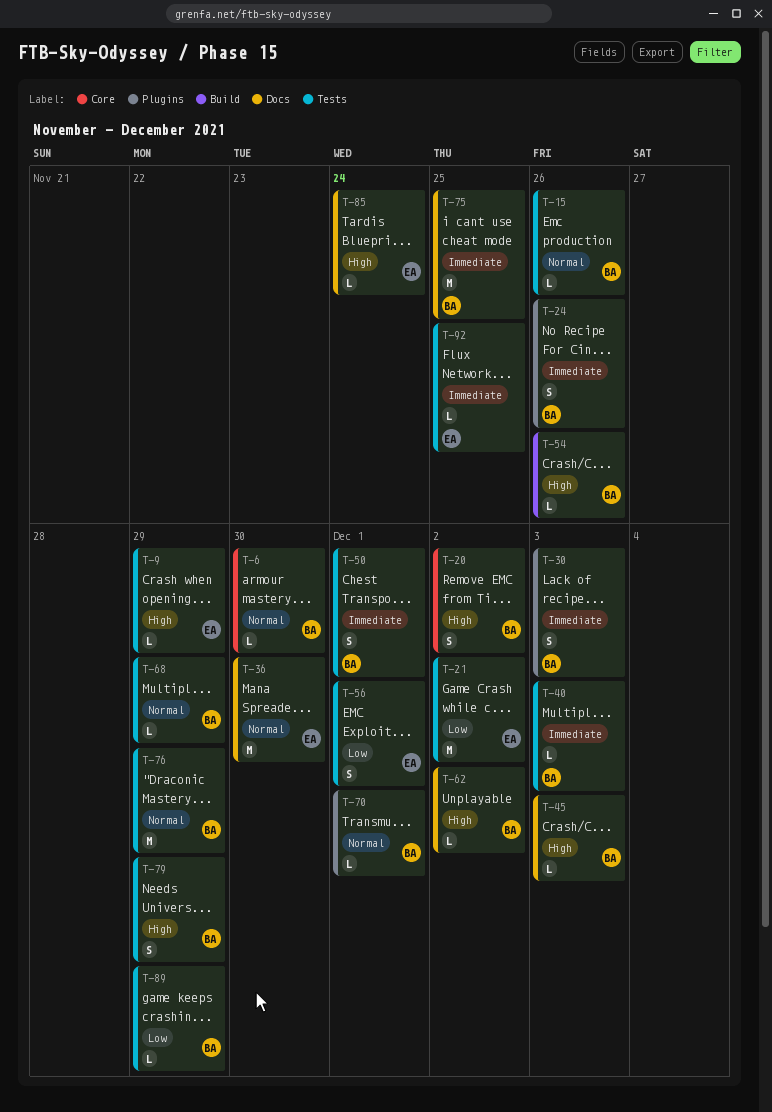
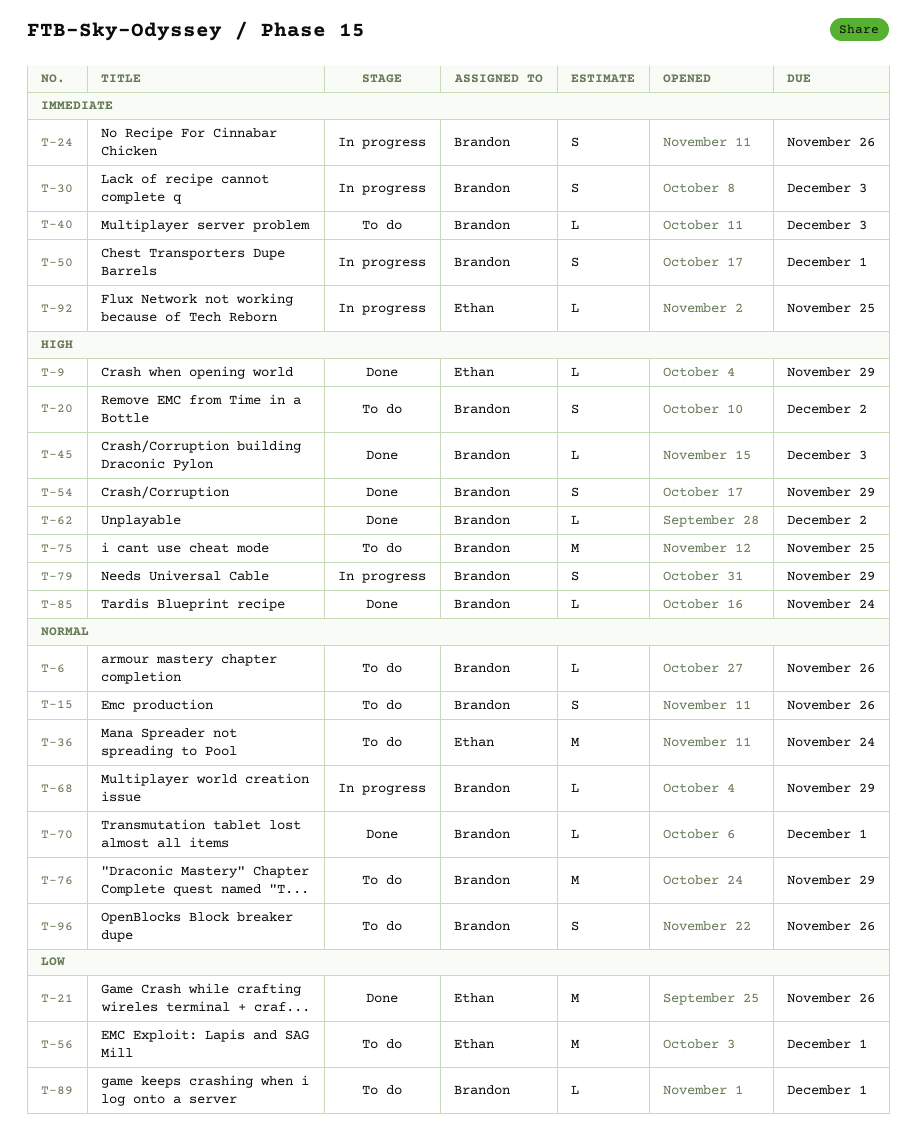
T-6, due: Nov 30 -> Nov 26
T-15, estimate: L -> S
T-21, due: Dec 2 -> Nov 26
T-36, due: Nov 30 -> Nov 24
T-54, estimate: L -> S
T-54, due: Nov 26 -> Nov 29
T-56, estimate: S -> M
T-75, priority: Immediate -> High
T-85, owner: Ethan -> Brandon
T-89, due: Nov 29 -> Dec 1
T-96: none -> present

